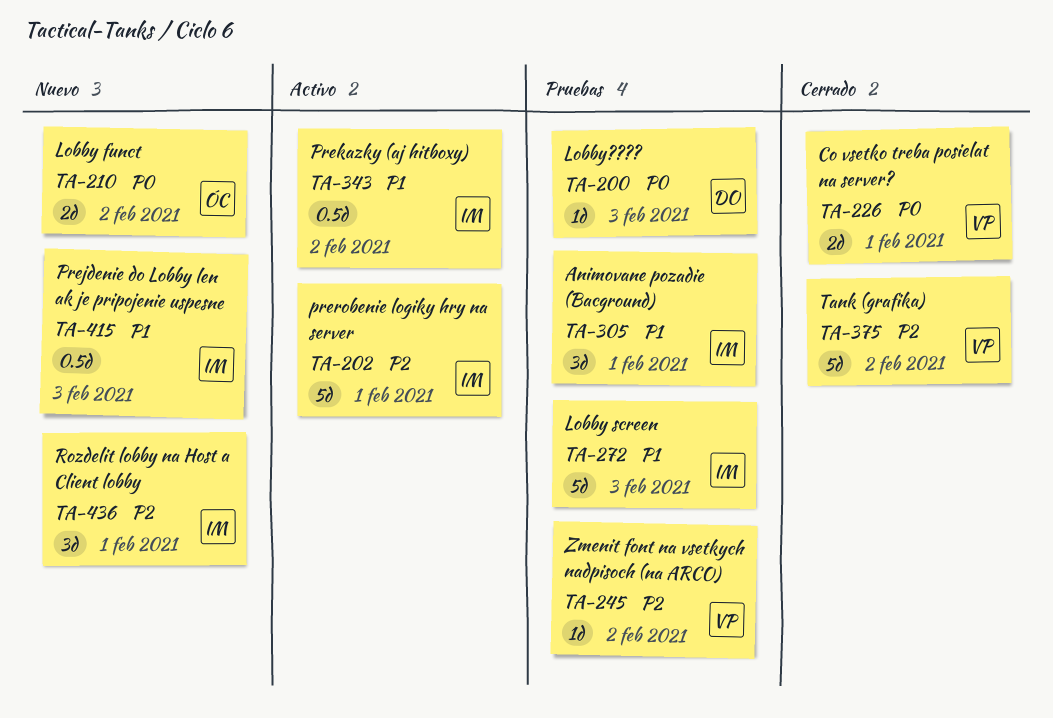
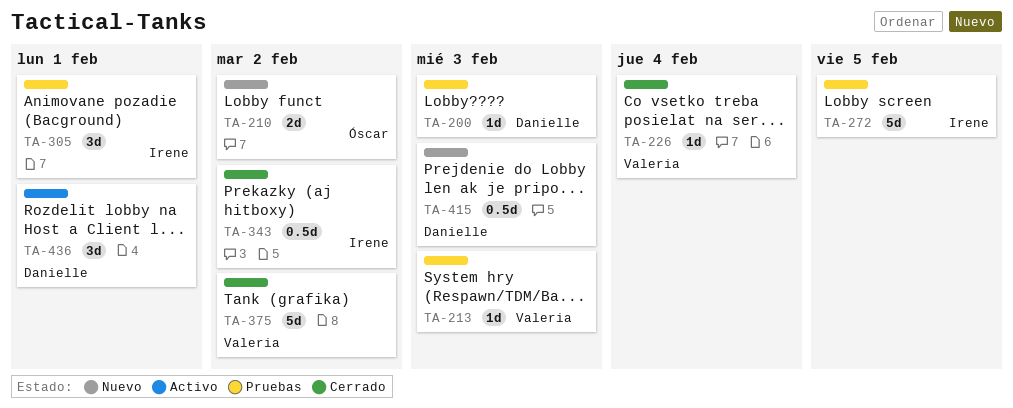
TA-202: present -> none
TA-213: none -> present
TA-226, estimate: 2d -> 1d
TA-226, due: Feb 1 -> Feb 4
TA-245: present -> none
TA-272, due: Feb 3 -> Feb 5
TA-343, status: Activo -> Cerrado
TA-415, owner: Irene -> Danielle
TA-436, status: Nuevo -> Activo
TA-436, owner: Irene -> Danielle

